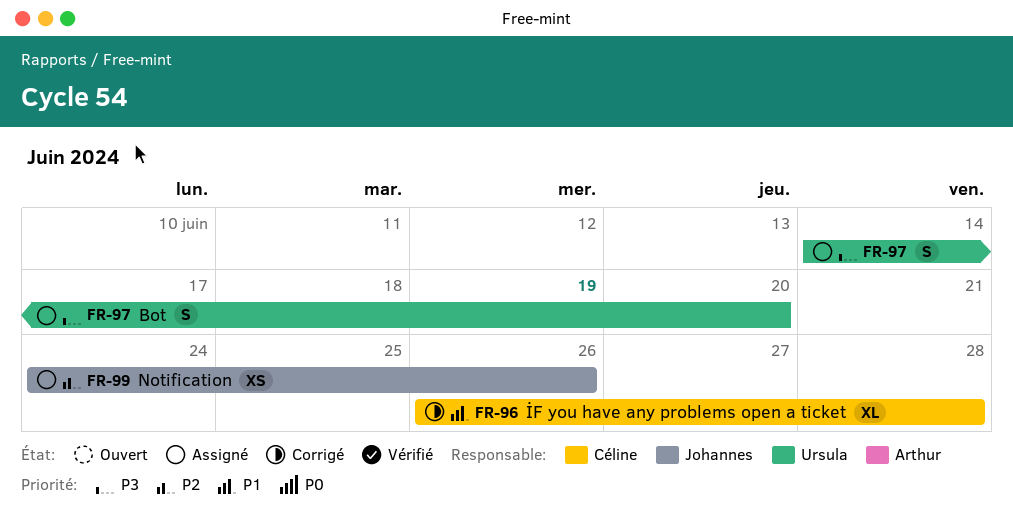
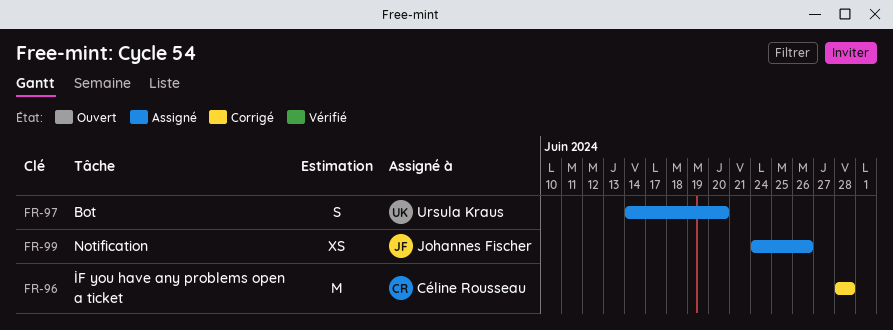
FR-96, estimate: XL -> M
FR-96, start: Jun 26 -> Jun 28

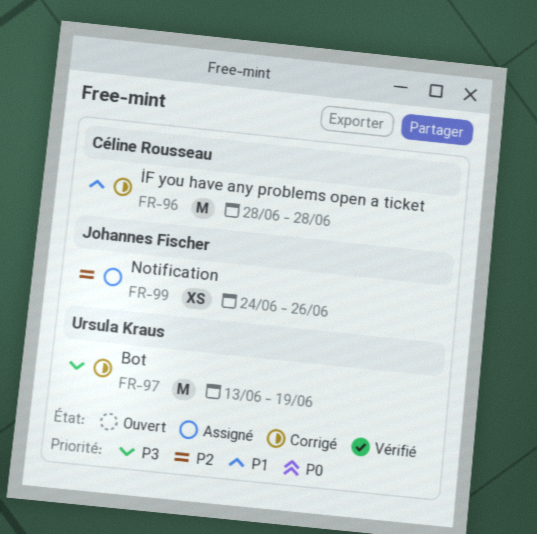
FR-97, status: Assigné -> Corrigé
FR-97, estimate: S -> M
FR-97, start: Jun 14 -> Jun 13
FR-97, due: Jun 20 -> Jun 19

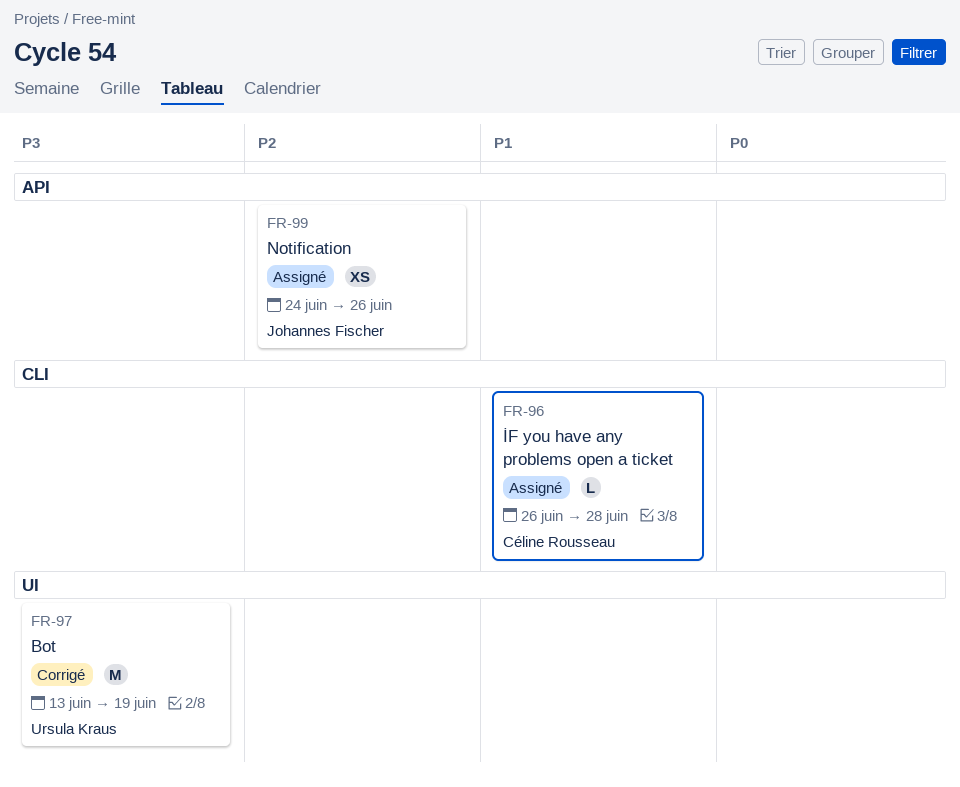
FR-96, status: Corrigé -> Assigné
FR-96, estimate: M -> L
FR-96, start: Jun 28 -> Jun 26

